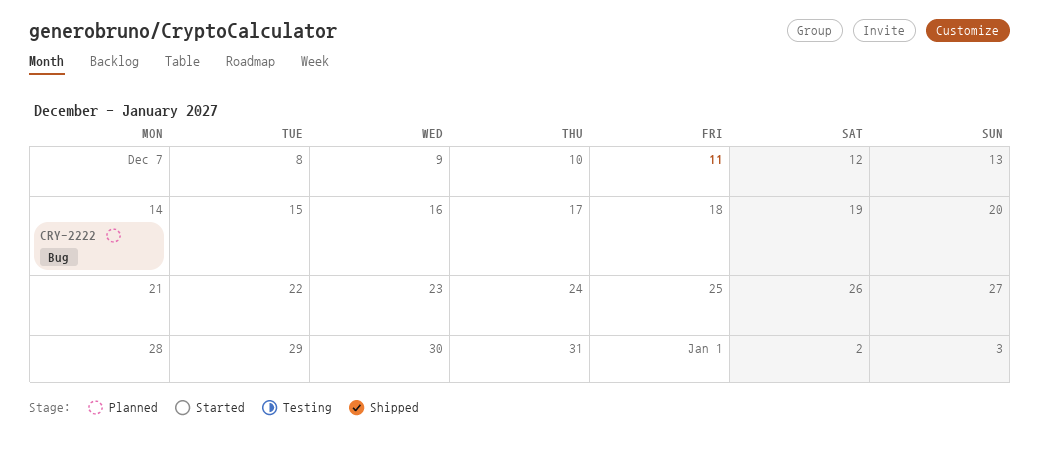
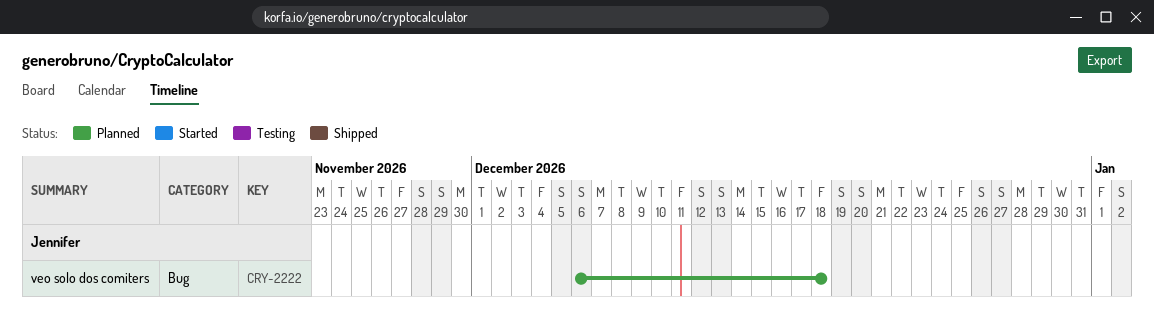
CRY-2222, due: Dec 14 -> Dec 18

